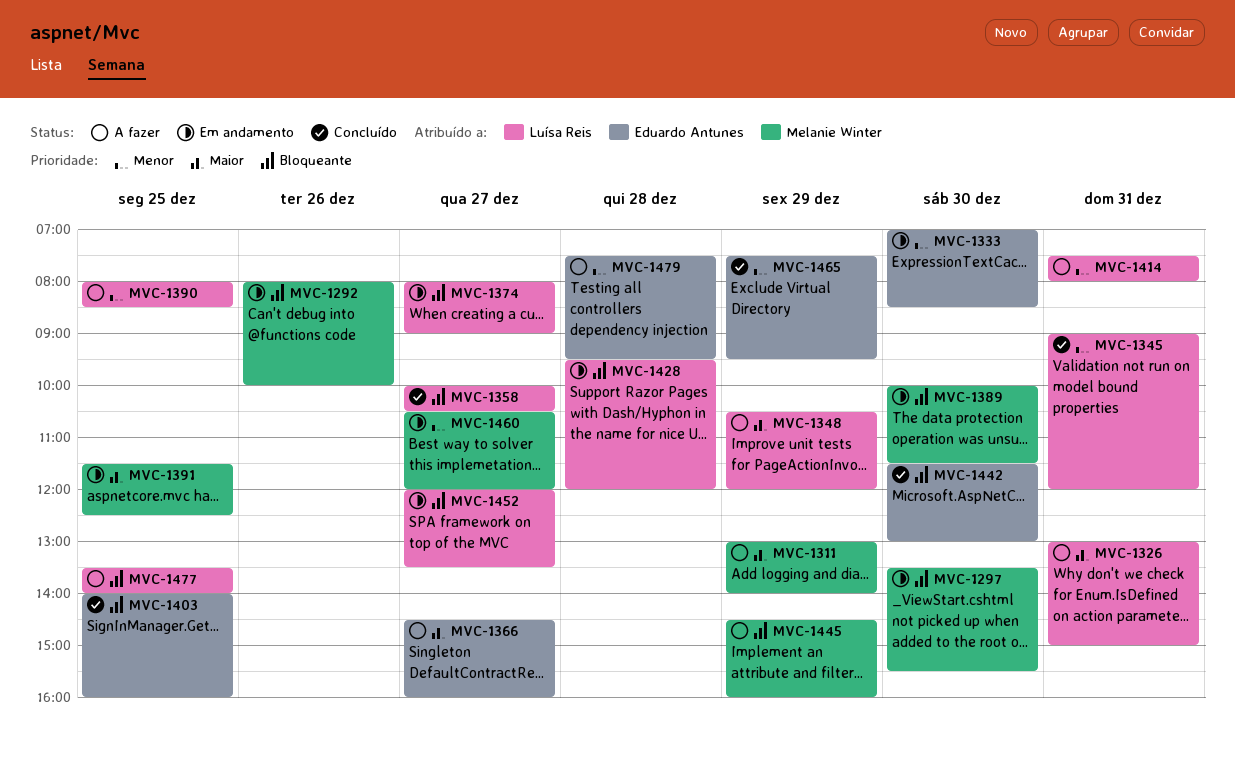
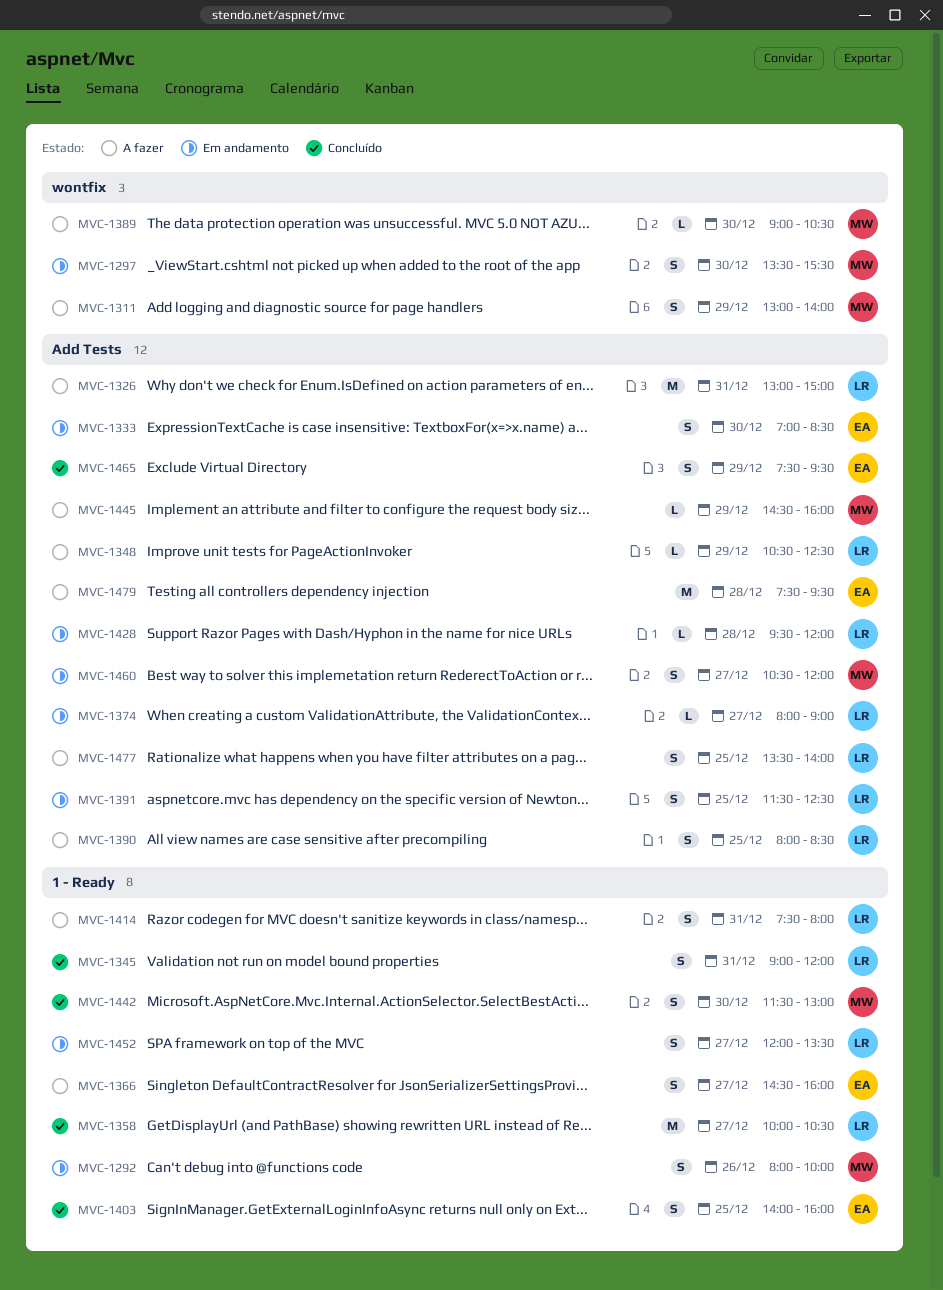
MVC-1348, ends: 12:00 -> 12:30
MVC-1389, status: Em andamento -> A fazer
MVC-1389, begins: 10:00 -> 09:00
MVC-1389, ends: 11:30 -> 10:30
MVC-1391, owner: Melanie Winter -> Luísa Reis
MVC-1442, owner: Eduardo Antunes -> Melanie Winter

